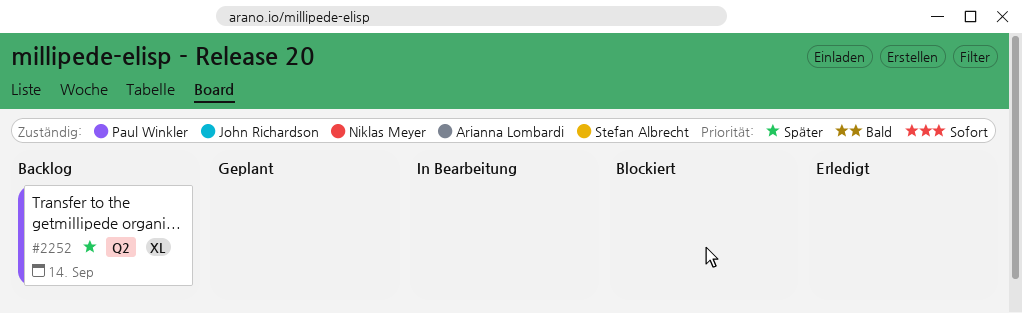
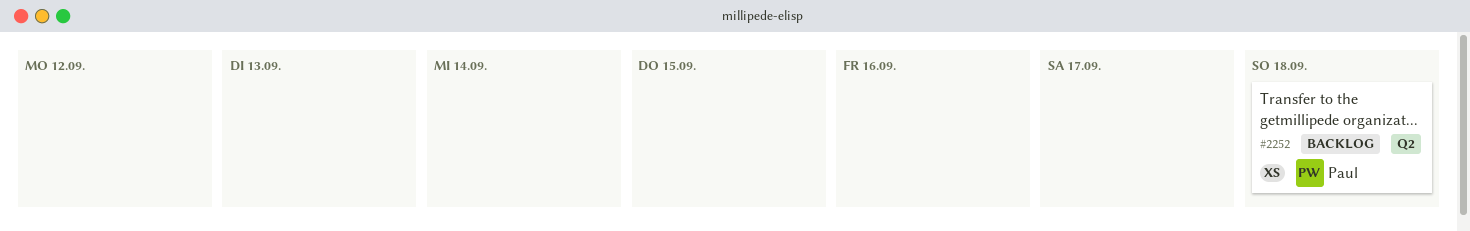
#2252, estimate: XL -> XS
#2252, due: Sep 14 -> Sep 18

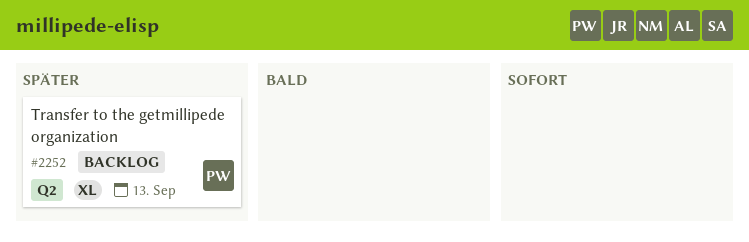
#2252, estimate: XS -> XL
#2252, due: Sep 18 -> Sep 13

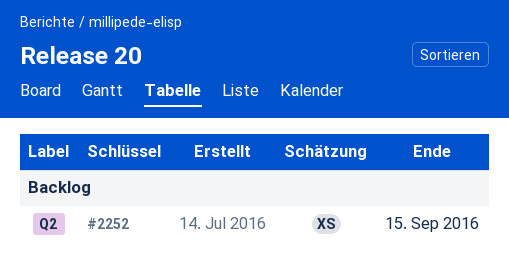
#2252, estimate: XL -> XS
#2252, due: Sep 13 -> Sep 15

